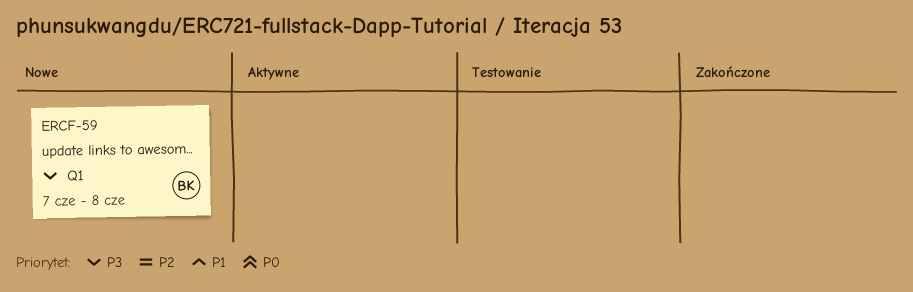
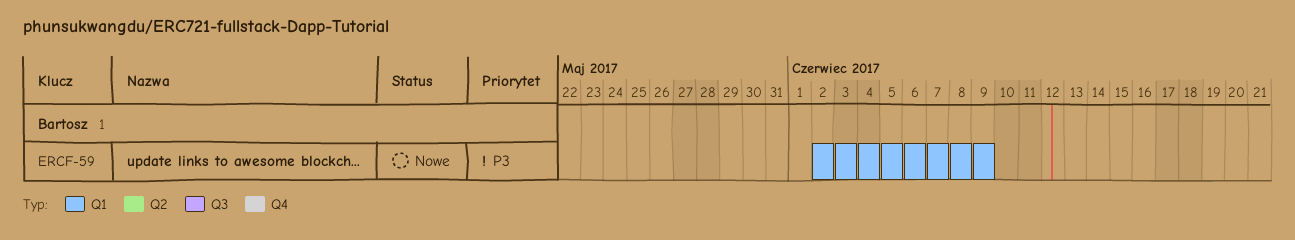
ERCF-59, start: Jun 7 -> Jun 2
ERCF-59, due: Jun 8 -> Jun 9

